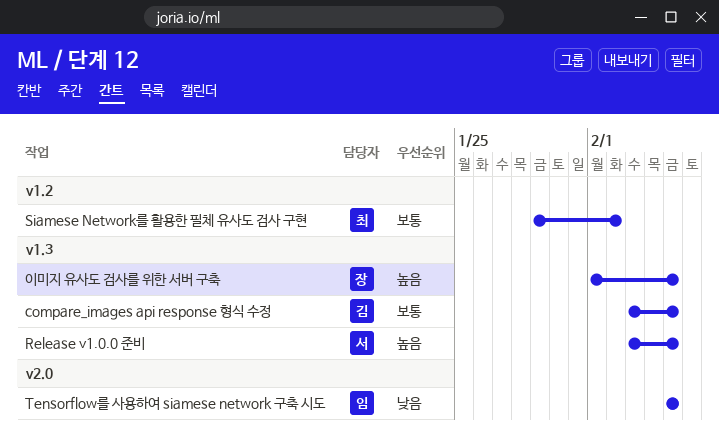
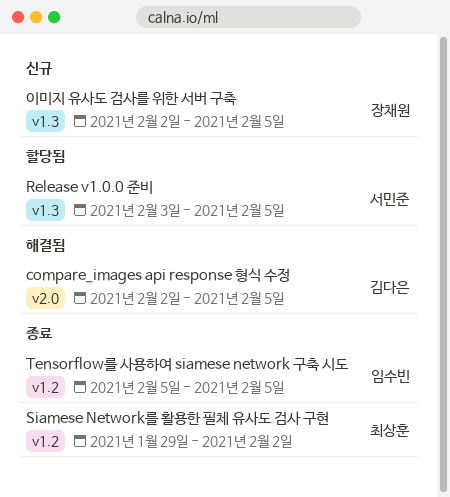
compare_images api response 형식 수정, label: v1.3 -> v2.0
compare_images api response 형식 수정, start: Feb 3 -> Feb 2
Tensorflow를 사용하여 siamese network 구축 시도, label: v2.0 -> v1.2
이미지 유사도 검사를 위한 서버 구축, start: Feb 1 -> Feb 2

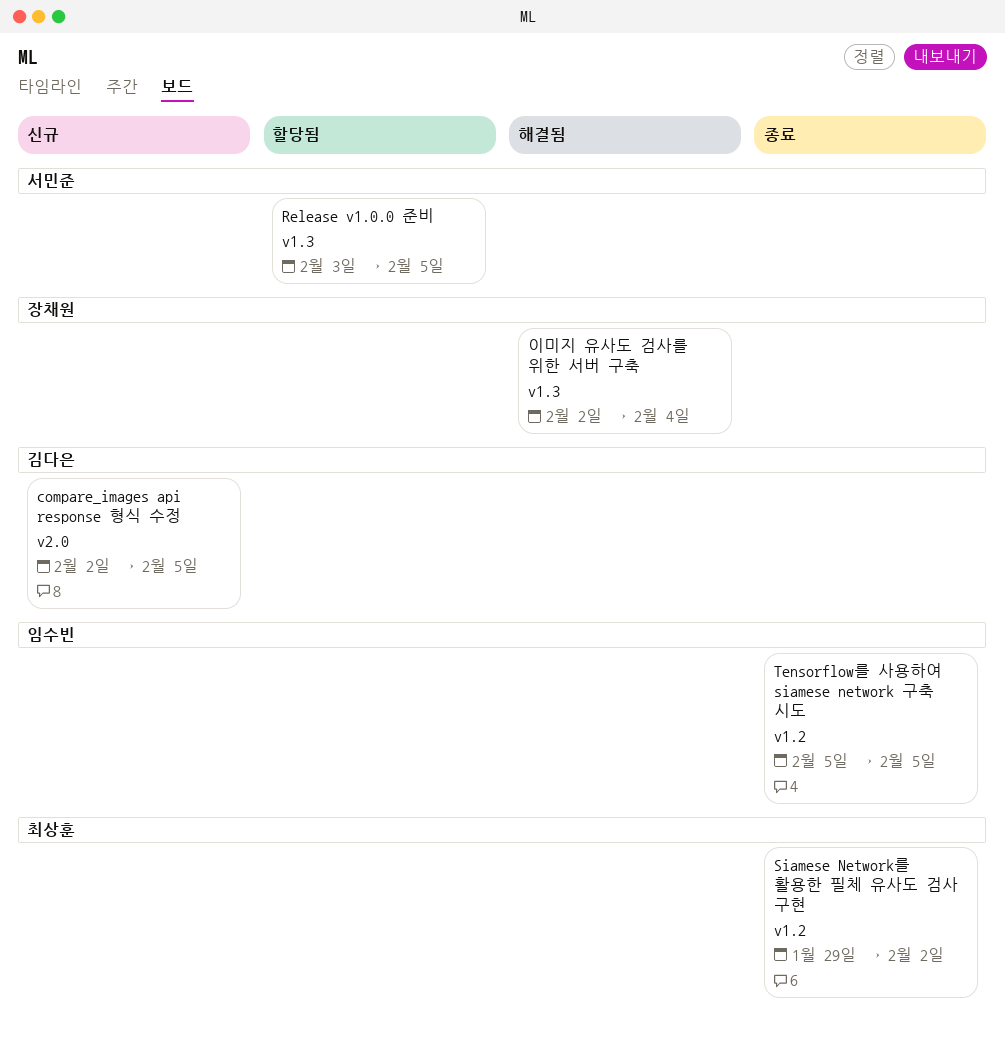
compare_images api response 형식 수정, status: 해결됨 -> 신규
이미지 유사도 검사를 위한 서버 구축, status: 신규 -> 해결됨
이미지 유사도 검사를 위한 서버 구축, due: Feb 5 -> Feb 4

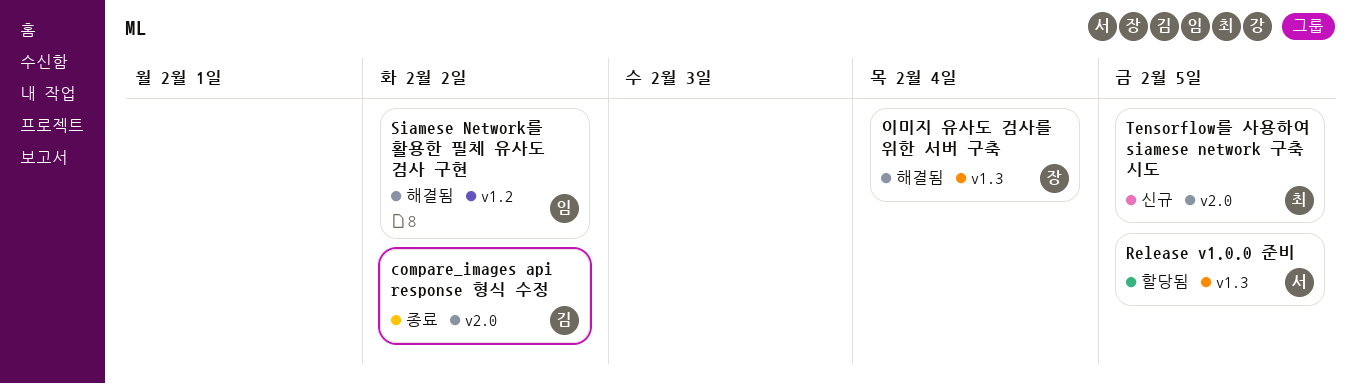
compare_images api response 형식 수정, status: 신규 -> 종료
compare_images api response 형식 수정, due: Feb 5 -> Feb 2
Siamese Network를 활용한 필체 유사도 검사 구현, status: 종료 -> 해결됨
Siamese Network를 활용한 필체 유사도 검사 구현, owner: 최상훈 -> 임수빈
Tensorflow를 사용하여 siamese network 구축 시도, status: 종료 -> 신규
Tensorflow를 사용하여 siamese network 구축 시도, owner: 임수빈 -> 최상훈
Tensorflow를 사용하여 siamese network 구축 시도, label: v1.2 -> v2.0

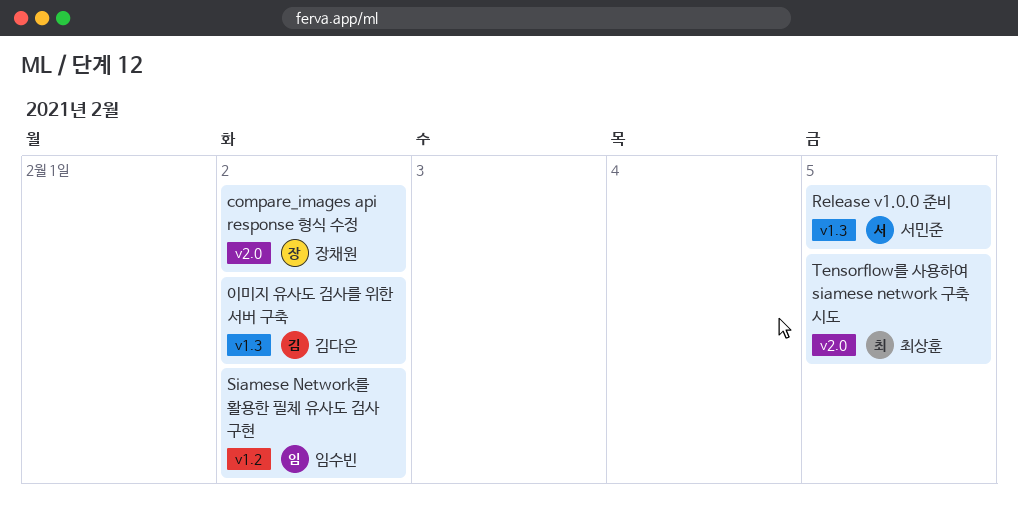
compare_images api response 형식 수정, owner: 김다은 -> 장채원
이미지 유사도 검사를 위한 서버 구축, owner: 장채원 -> 김다은
이미지 유사도 검사를 위한 서버 구축, due: Feb 4 -> Feb 2

